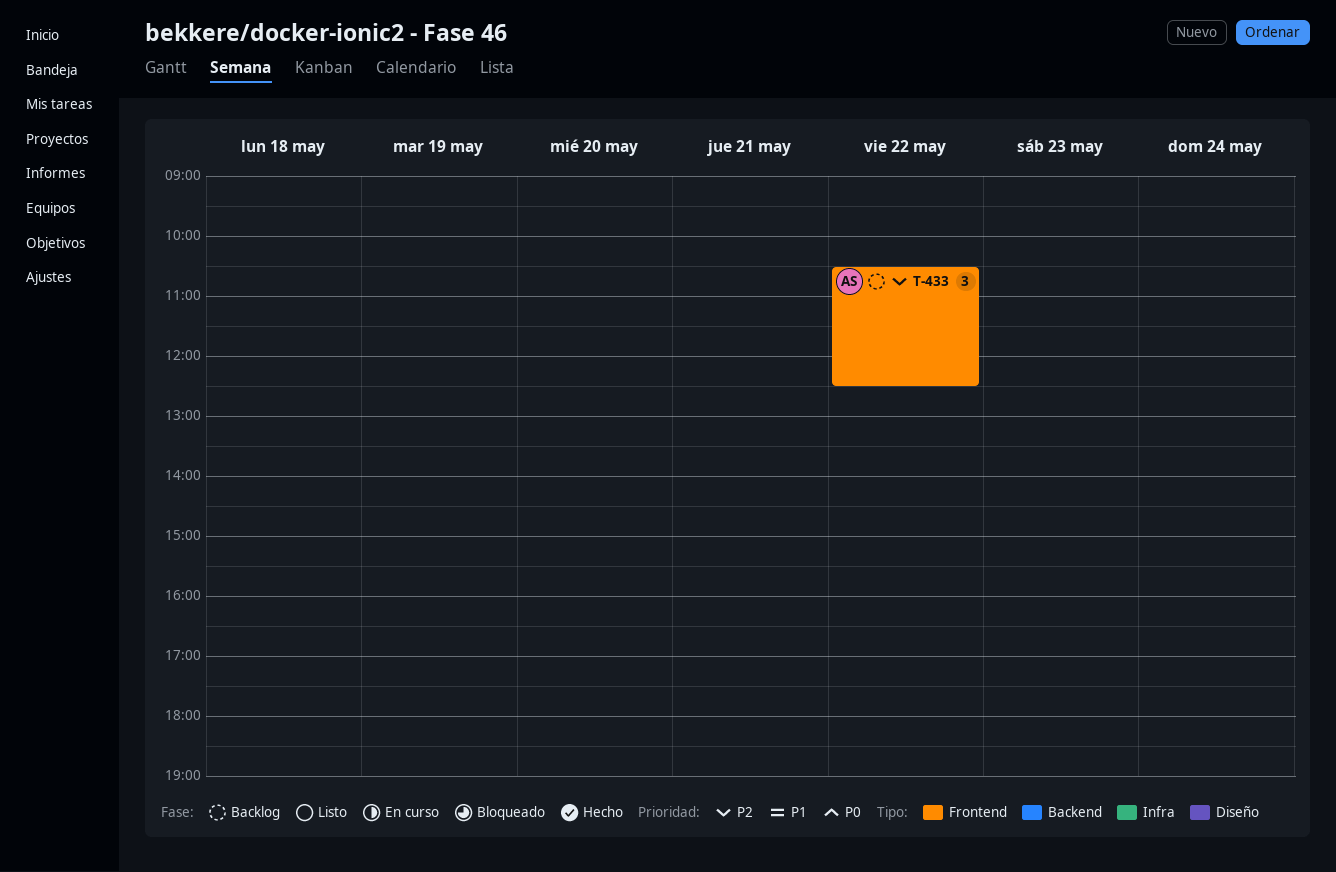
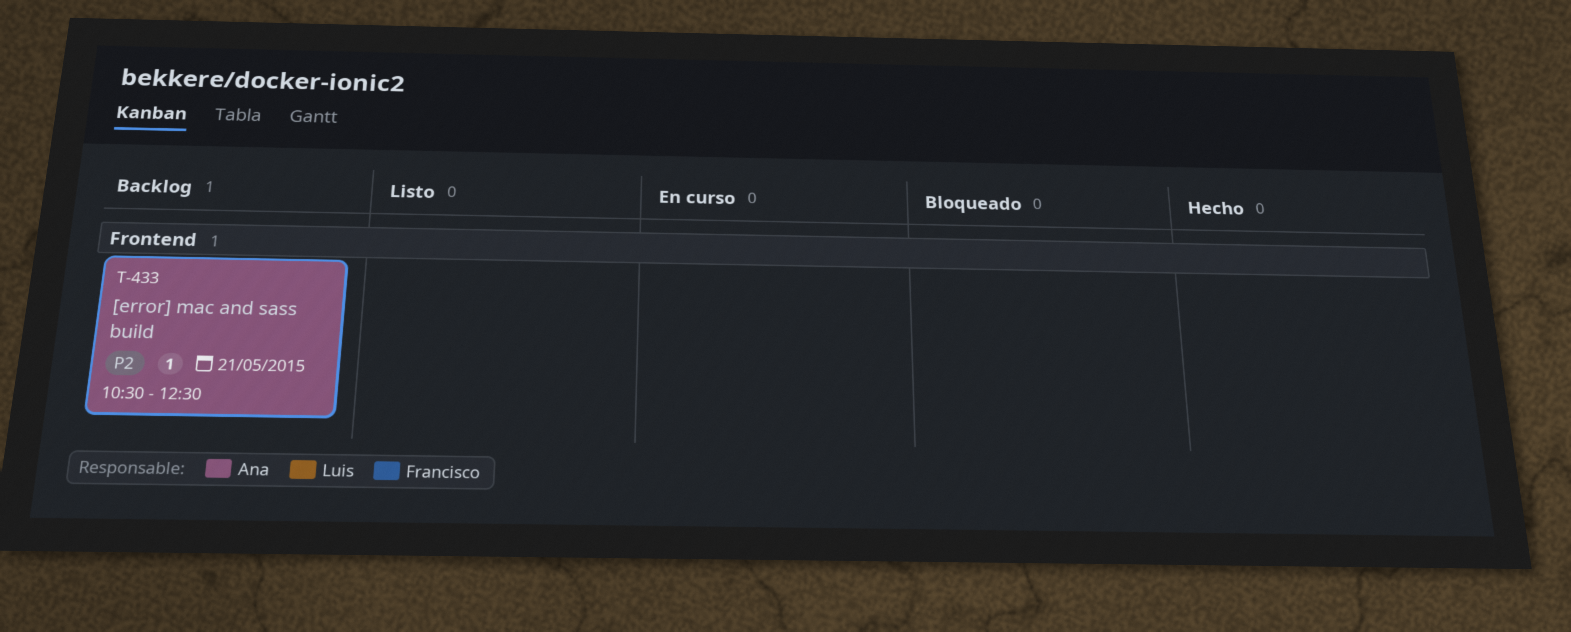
T-433, estimate: 3 -> 1
T-433, day: May 22 -> May 21

